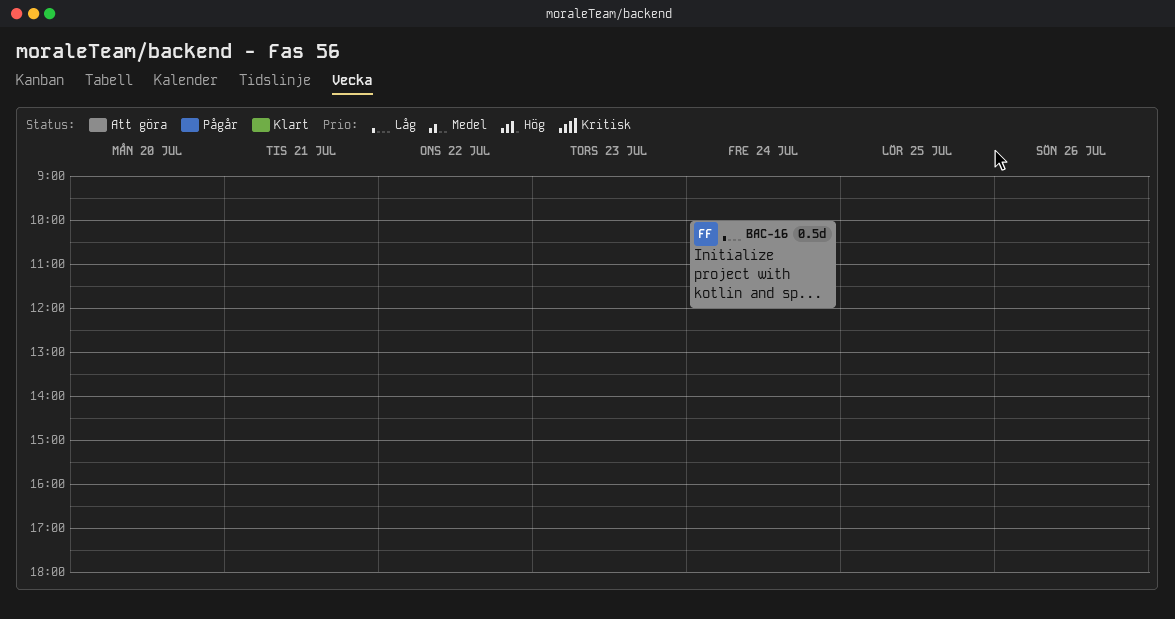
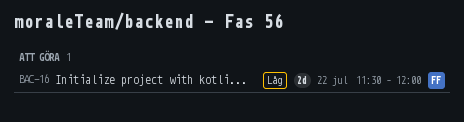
BAC-16, estimate: 0.5d -> 2d
BAC-16, day: Jul 24 -> Jul 22
BAC-16, begins: 10:00 -> 11:30

